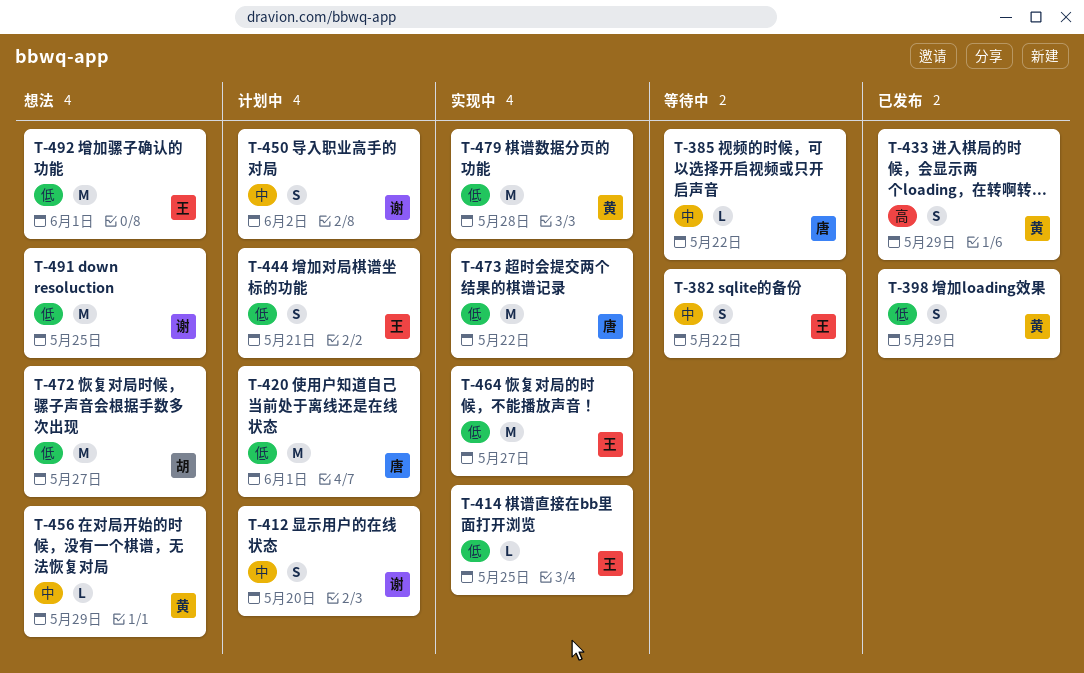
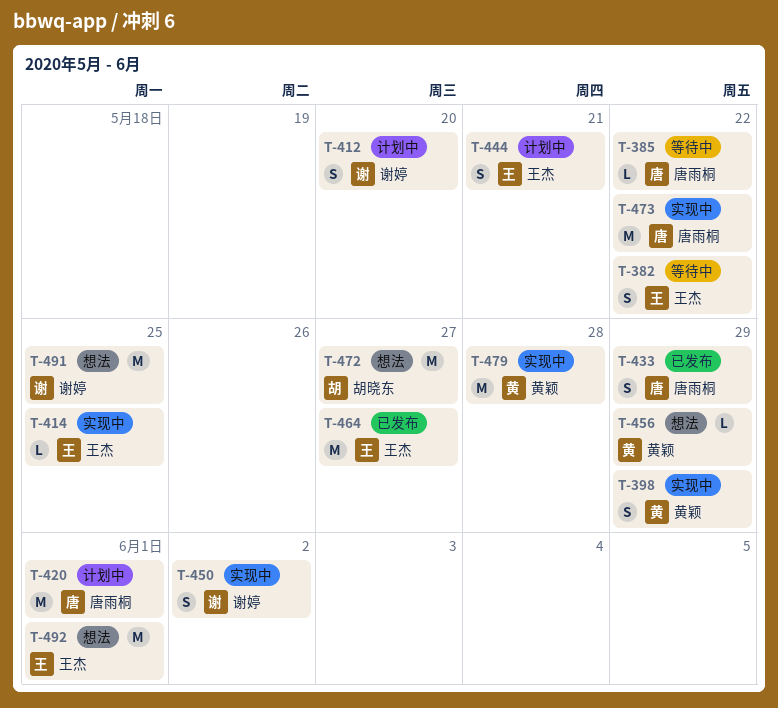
T-398, status: 已发布 -> 实现中
T-433, owner: 黄颖 -> 唐雨桐
T-450, status: 计划中 -> 实现中
T-464, status: 实现中 -> 已发布

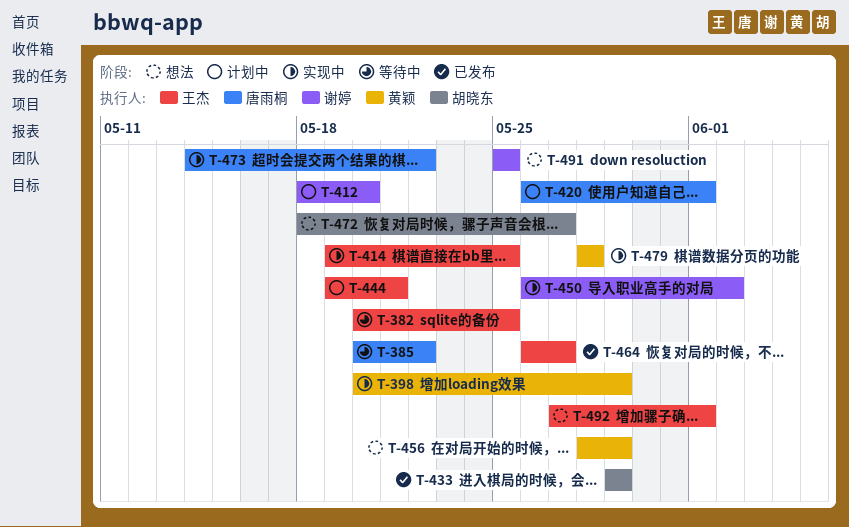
T-382, due: May 22 -> May 25
T-433, owner: 唐雨桐 -> 胡晓东

